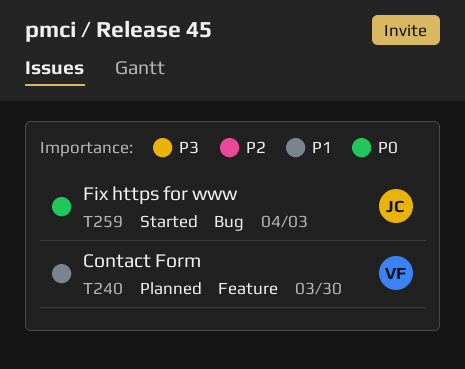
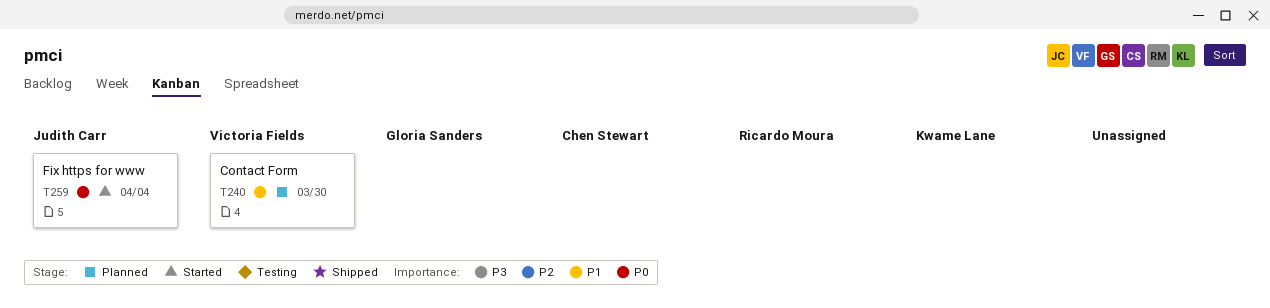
T259, due: Apr 3 -> Apr 4

